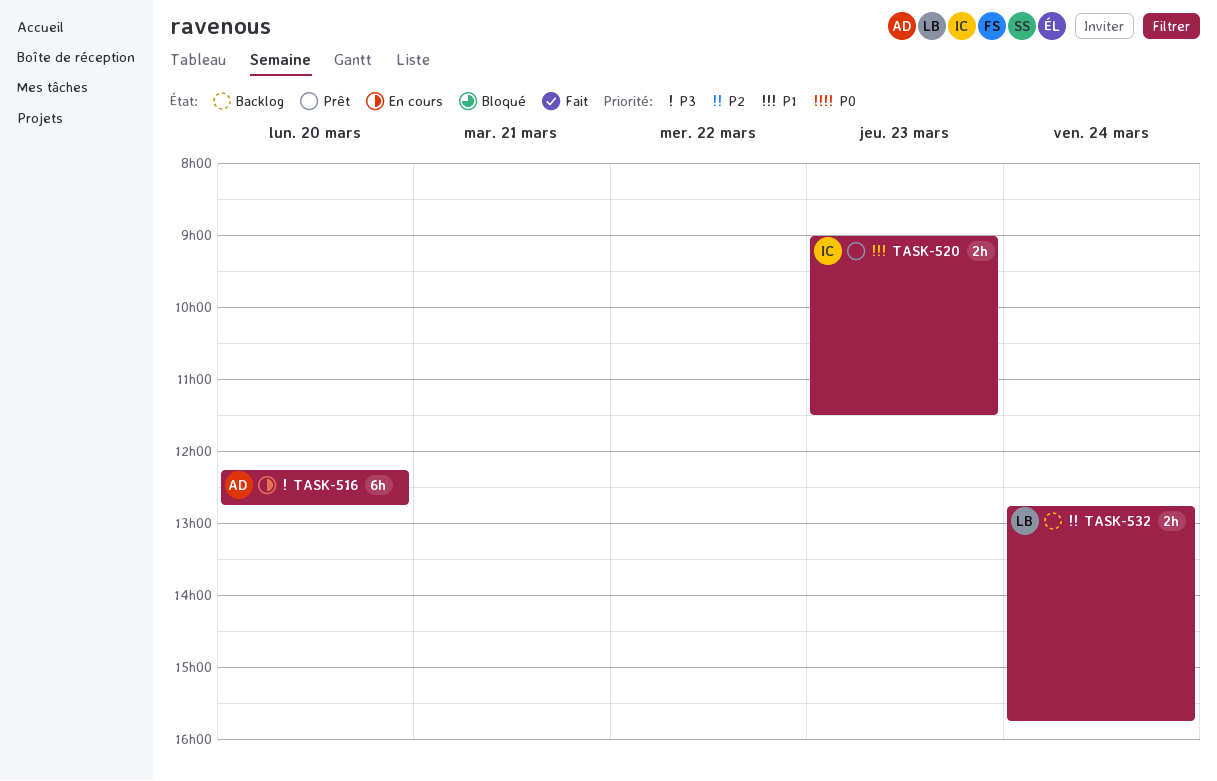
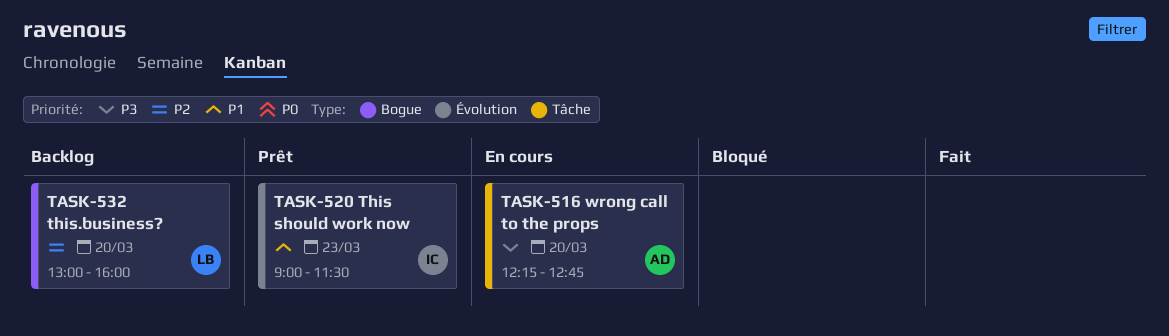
TASK-532, day: Mar 24 -> Mar 20
TASK-532, begins: 12:45 -> 13:00
TASK-532, ends: 15:45 -> 16:00

